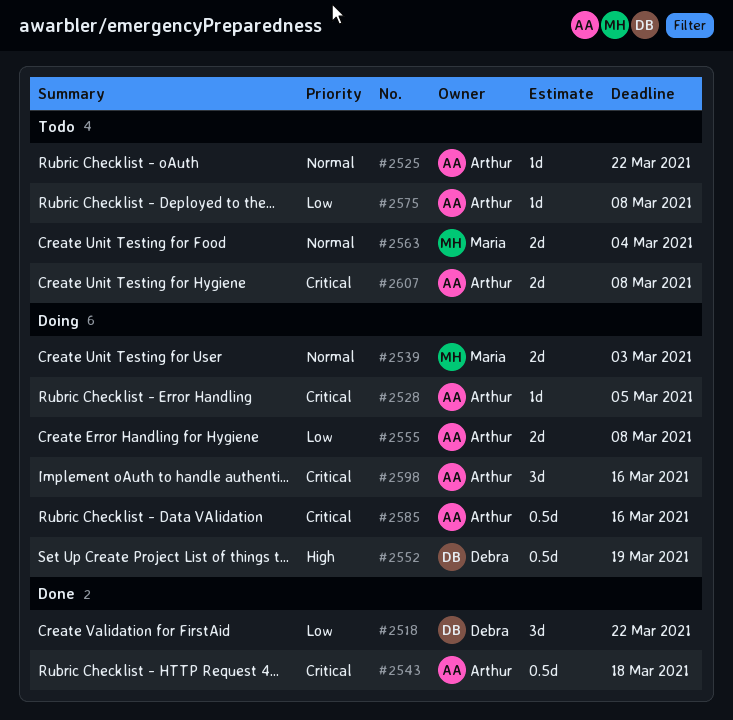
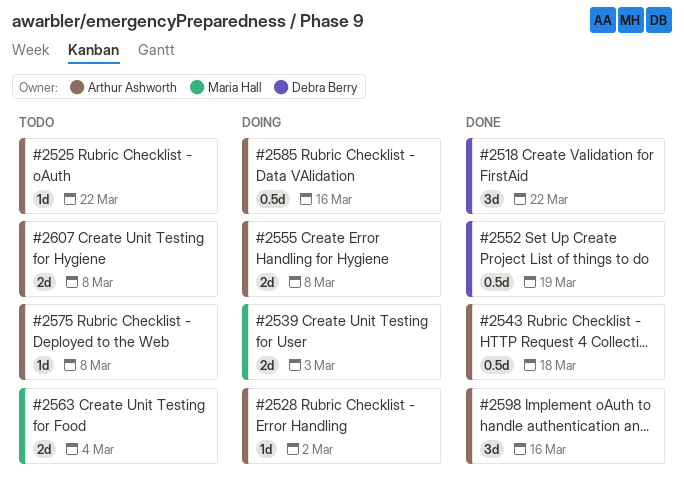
#2528, due: Mar 5 -> Mar 2
#2552, status: Doing -> Done
#2598, status: Doing -> Done

